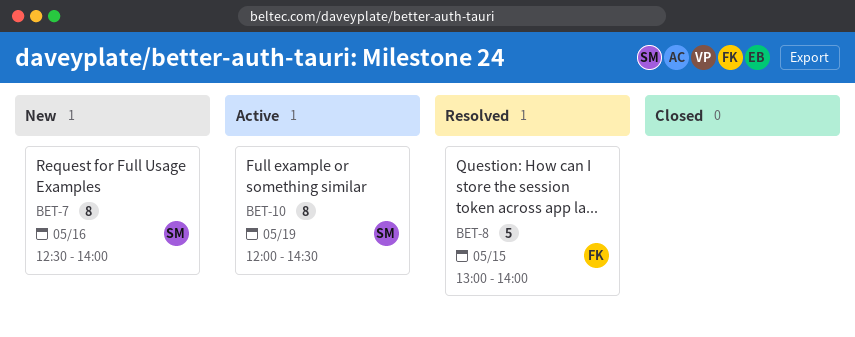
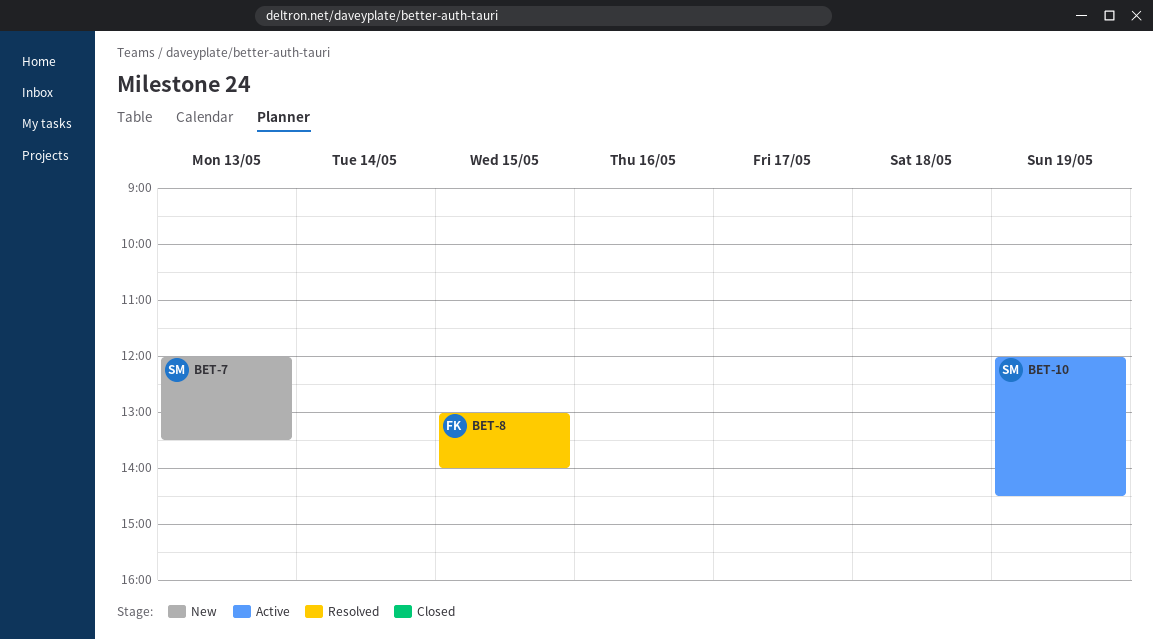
BET-7, day: May 16 -> May 13
BET-7, begins: 12:30 -> 12:00
BET-7, ends: 14:00 -> 13:30

